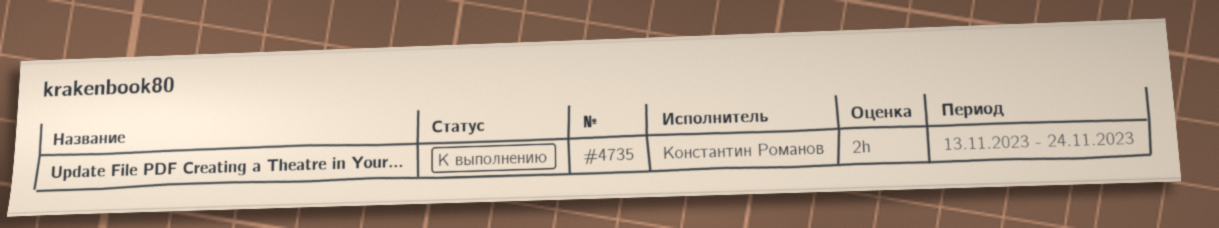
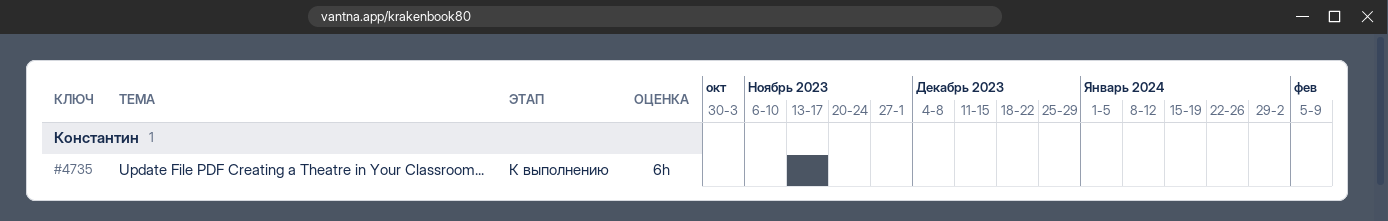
#4735, estimate: 2h -> 6h
#4735, due: Nov 24 -> Nov 17

